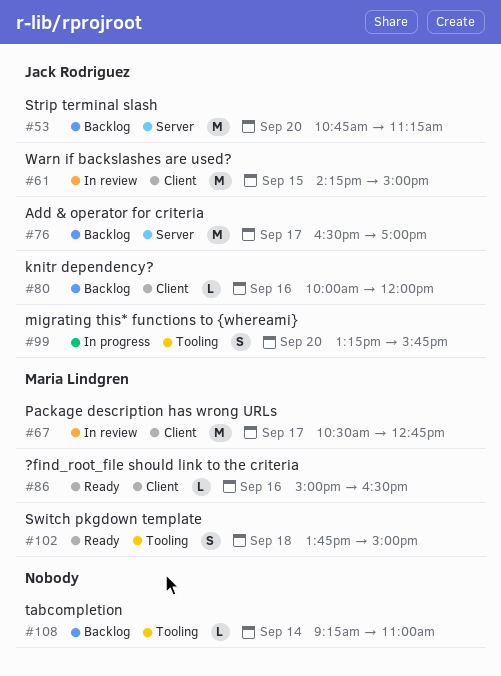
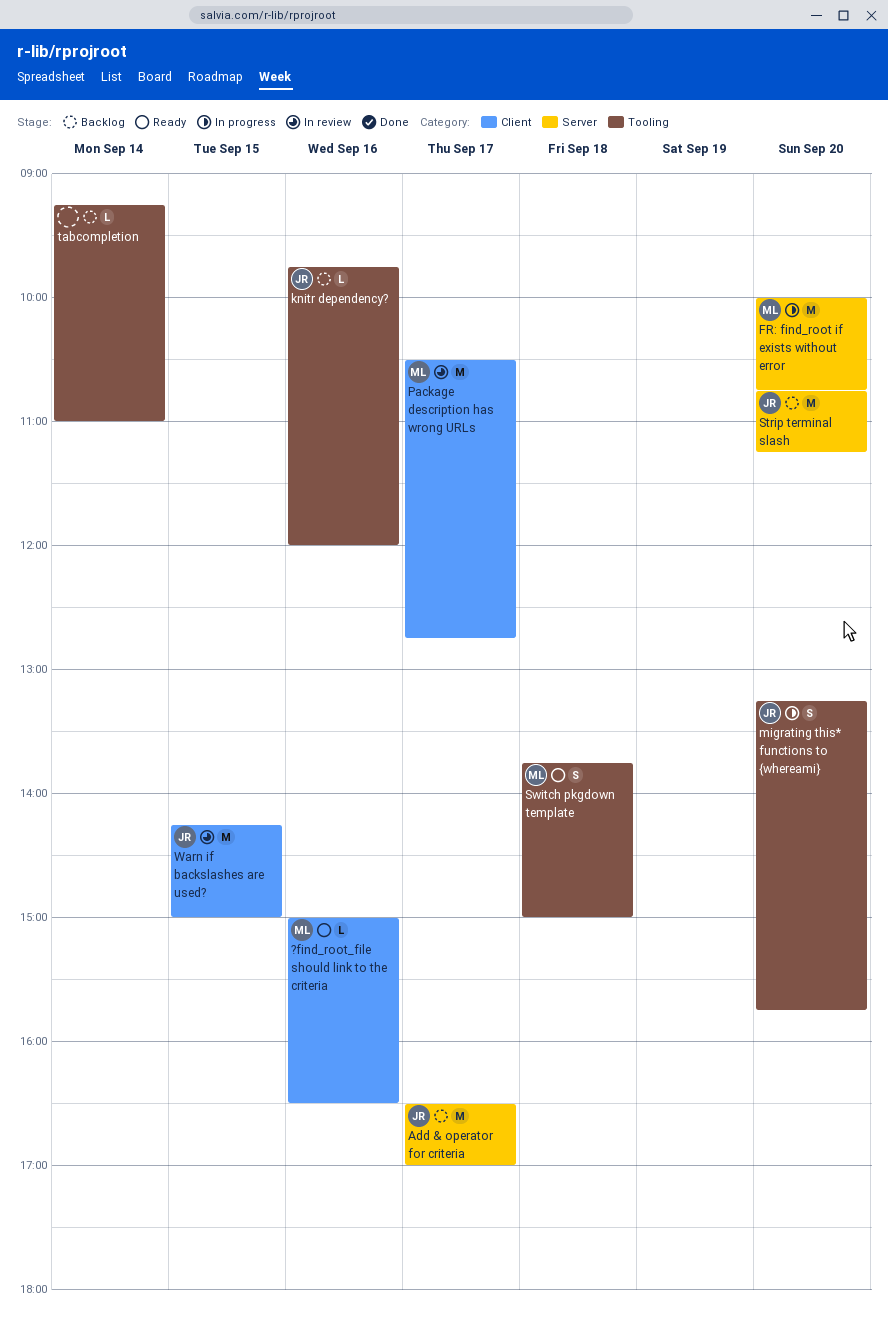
FR: find_root if exists without error: none -> present
knitr dependency?, label: Client -> Tooling
knitr dependency?, begins: 10:00 -> 09:45

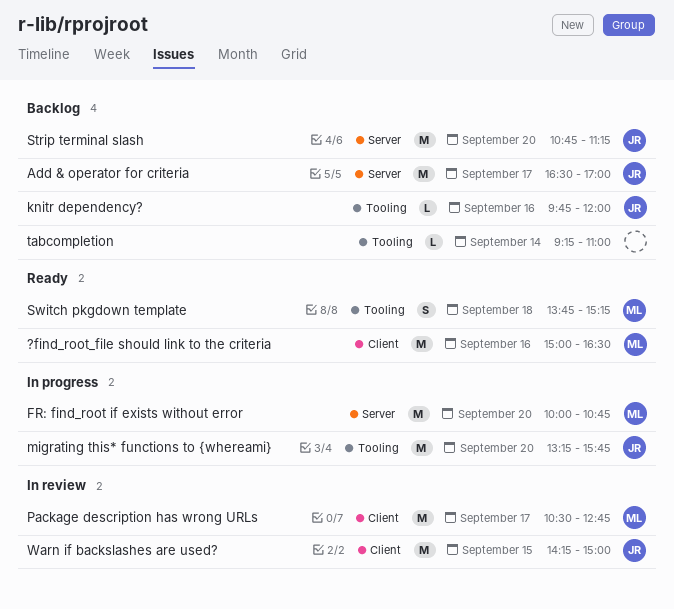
?find_root_file should link to the criteria, estimate: L -> M
migrating this* functions to {whereami}, estimate: S -> M
Switch pkgdown template, ends: 15:00 -> 15:15

